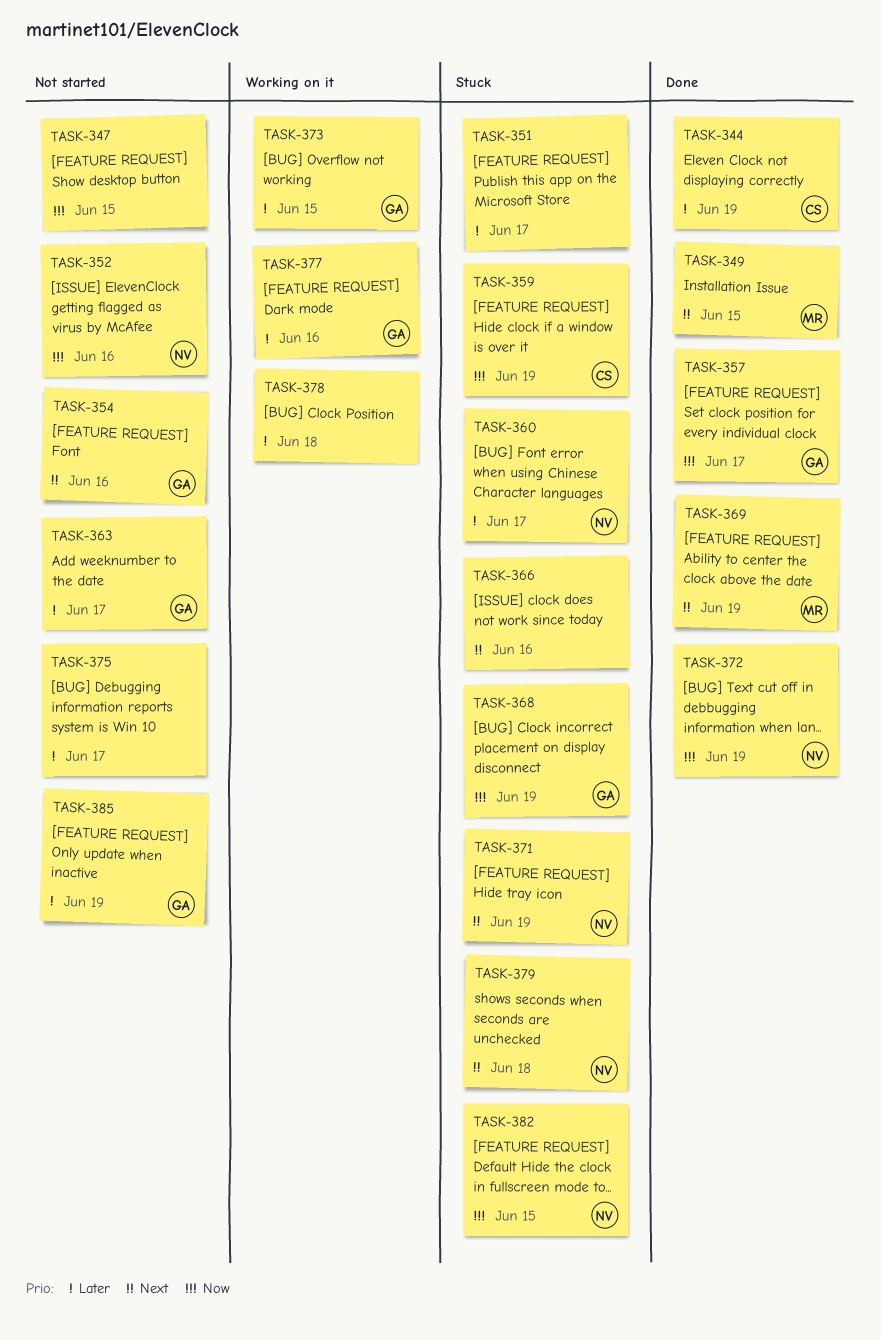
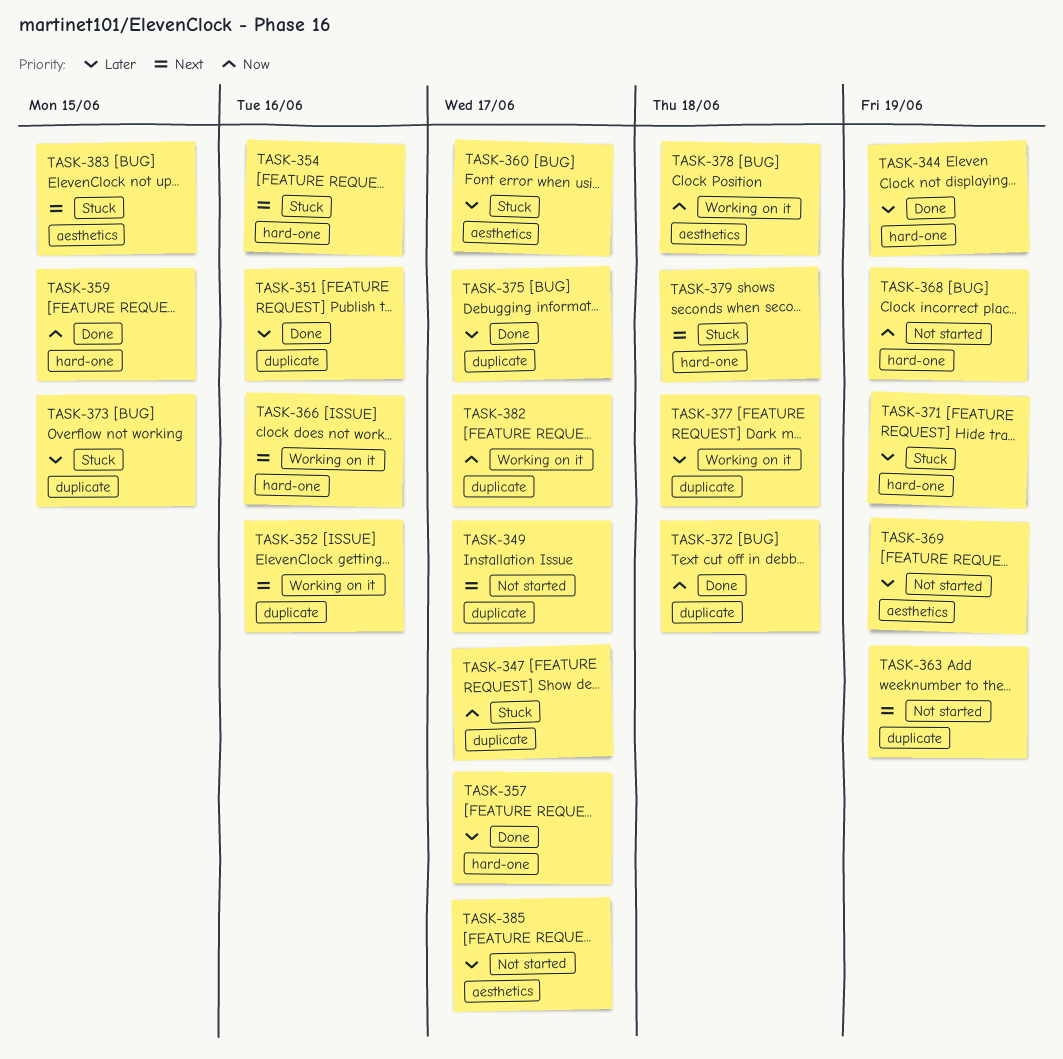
TASK-347, status: Not started -> Stuck
TASK-347, due: Jun 15 -> Jun 17
TASK-349, status: Done -> Not started
TASK-349, due: Jun 15 -> Jun 17
TASK-351, status: Stuck -> Done
TASK-351, due: Jun 17 -> Jun 16
TASK-352, status: Not started -> Working on it
TASK-352, priority: Now -> Next
TASK-354, status: Not started -> Stuck
TASK-357, priority: Now -> Later
TASK-359, status: Stuck -> Done
TASK-359, due: Jun 19 -> Jun 15
TASK-363, priority: Later -> Next
TASK-363, due: Jun 17 -> Jun 19
TASK-366, status: Stuck -> Working on it
TASK-368, status: Stuck -> Not started
TASK-369, status: Done -> Not started
TASK-369, priority: Next -> Later
TASK-371, priority: Next -> Later
TASK-372, due: Jun 19 -> Jun 18
TASK-373, status: Working on it -> Stuck
TASK-375, status: Not started -> Done
TASK-377, due: Jun 16 -> Jun 18
TASK-378, priority: Later -> Now
TASK-382, status: Stuck -> Working on it
TASK-382, due: Jun 15 -> Jun 17
TASK-383: none -> present
TASK-385, due: Jun 19 -> Jun 17

